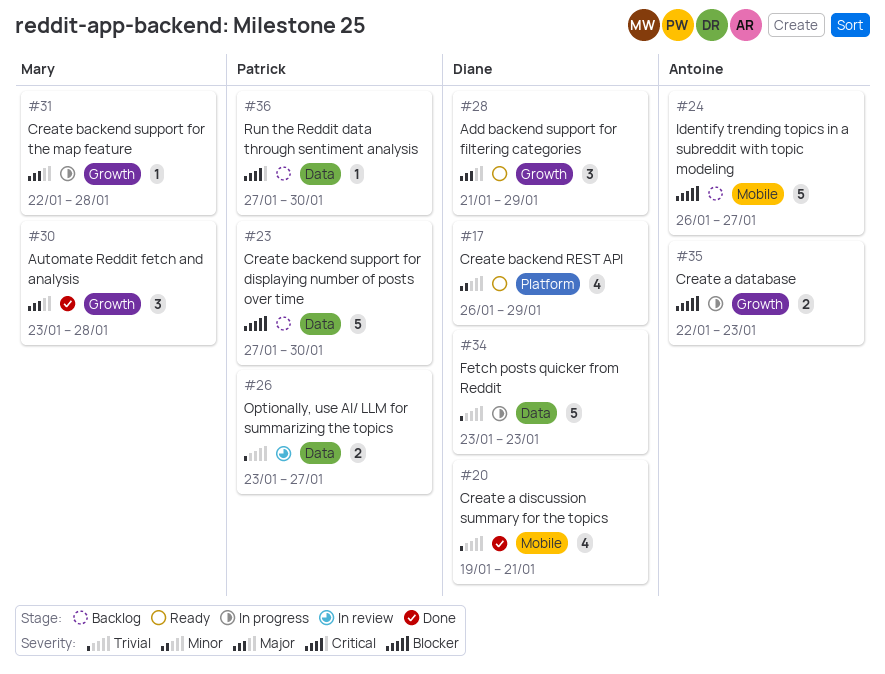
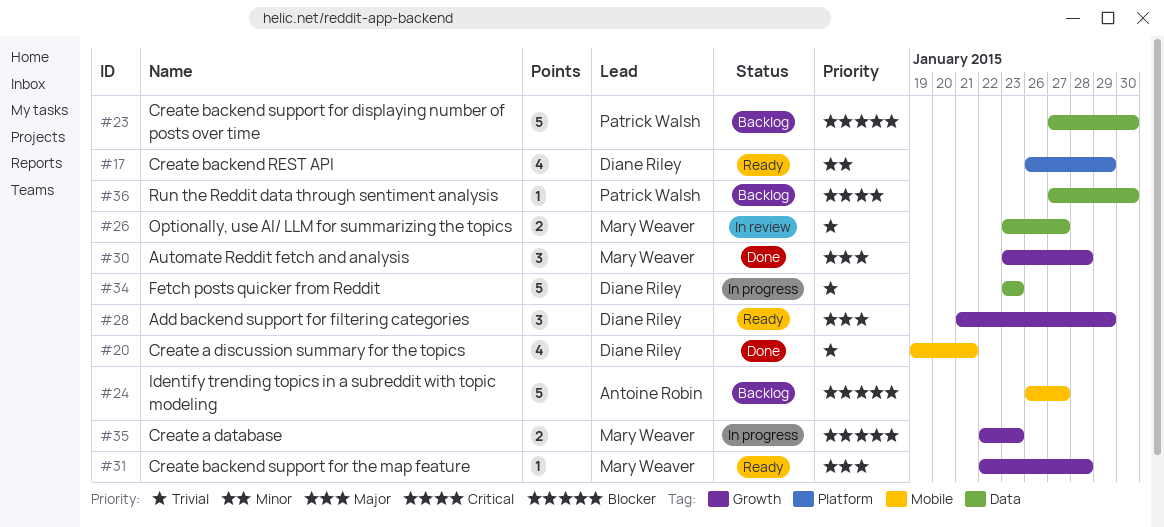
#26, owner: Patrick Walsh -> Mary Weaver
#31, status: In progress -> Ready
#35, owner: Antoine Robin -> Mary Weaver

